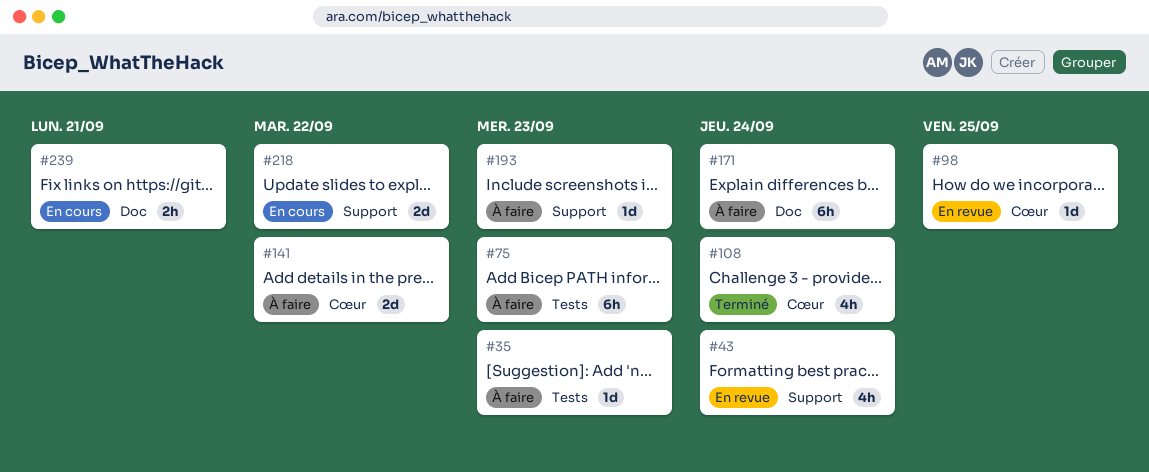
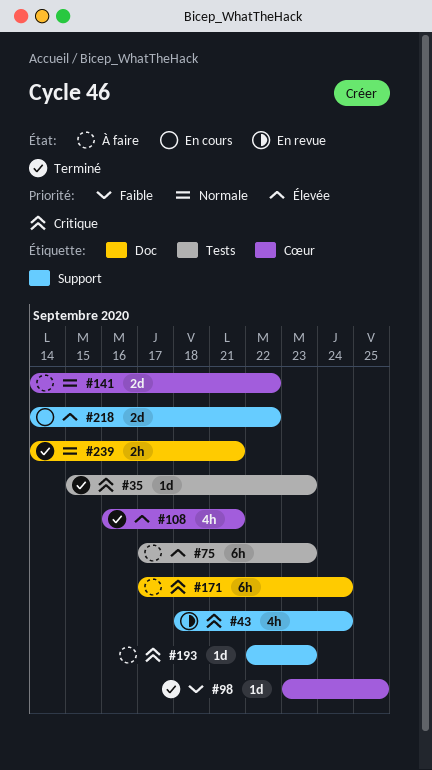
#35, status: À faire -> Terminé
#98, status: En revue -> Terminé
#108, due: Sep 24 -> Sep 21
#239, status: En cours -> Terminé

